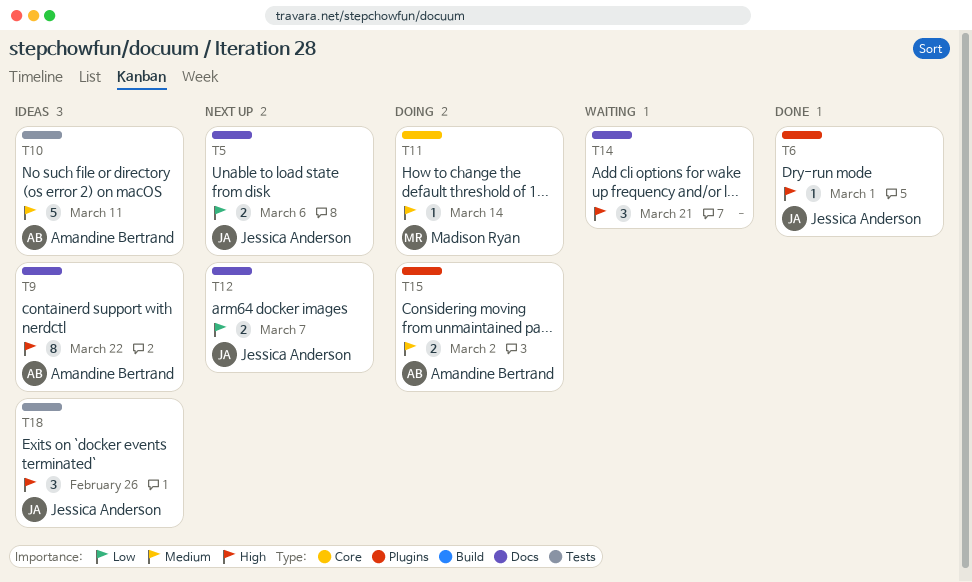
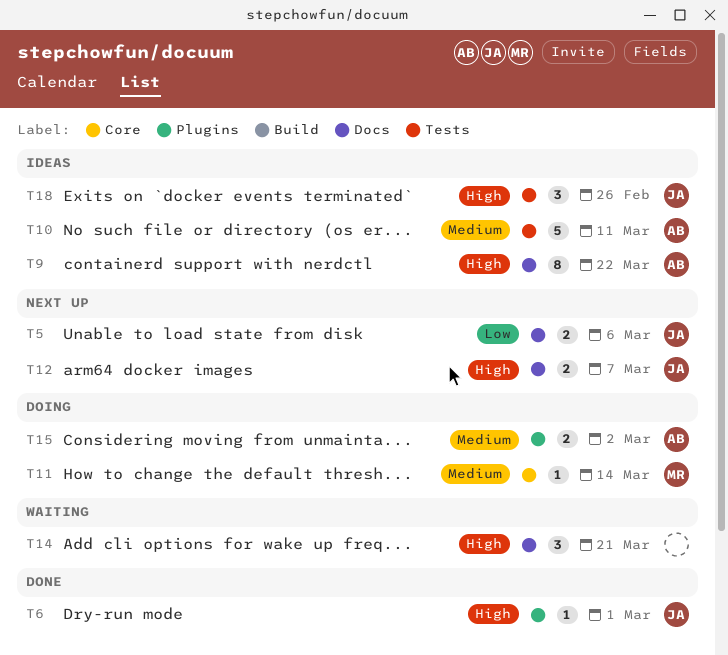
T12, priority: Low -> High

